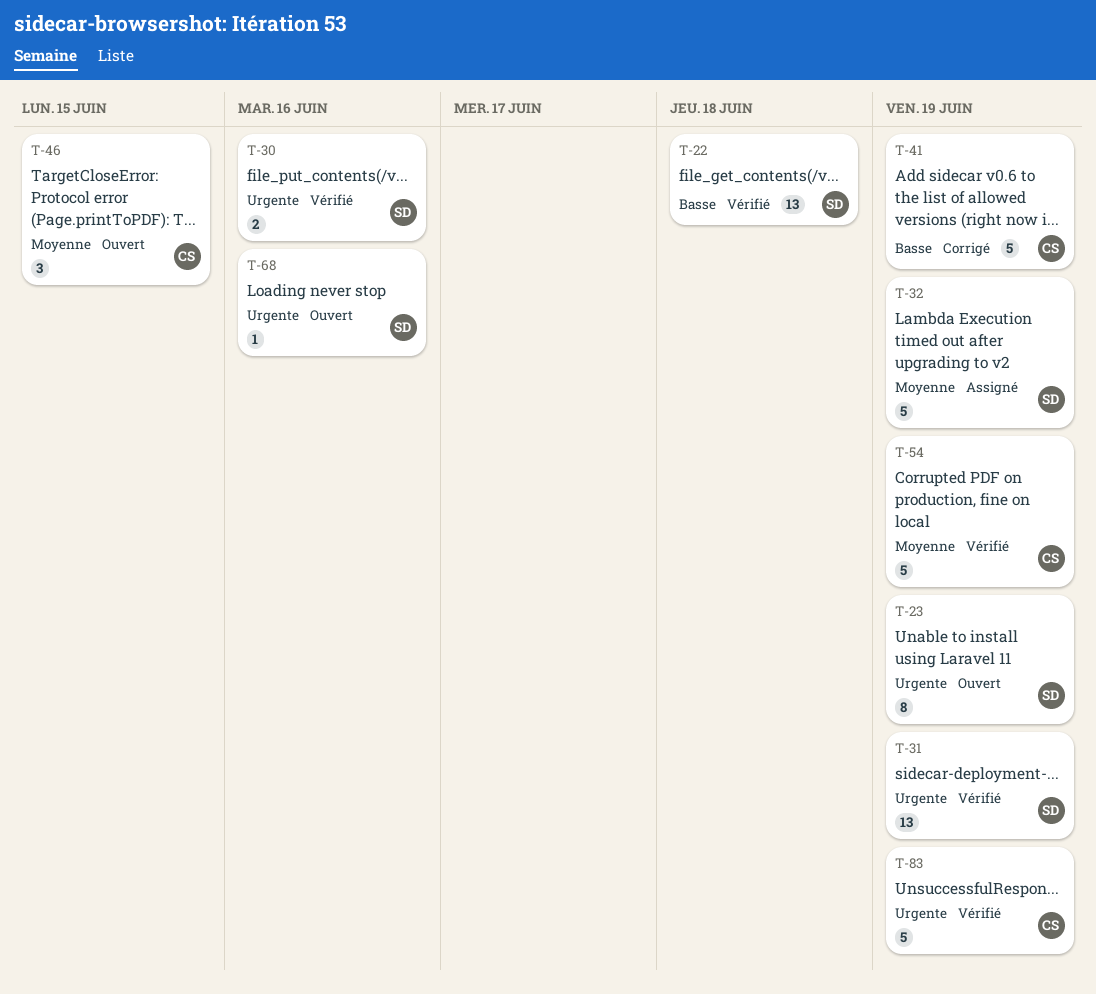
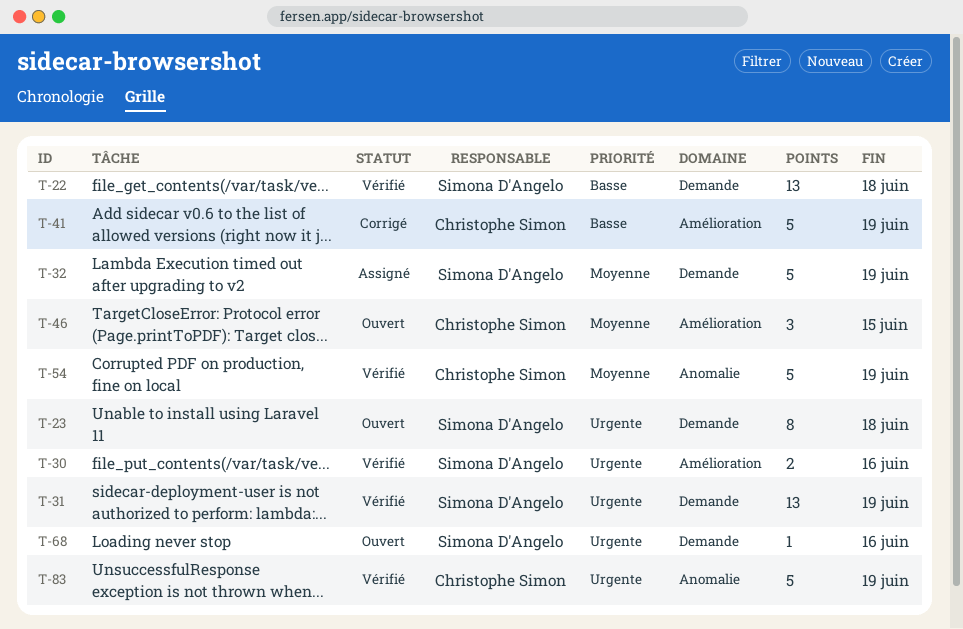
T-23, due: Jun 19 -> Jun 18

